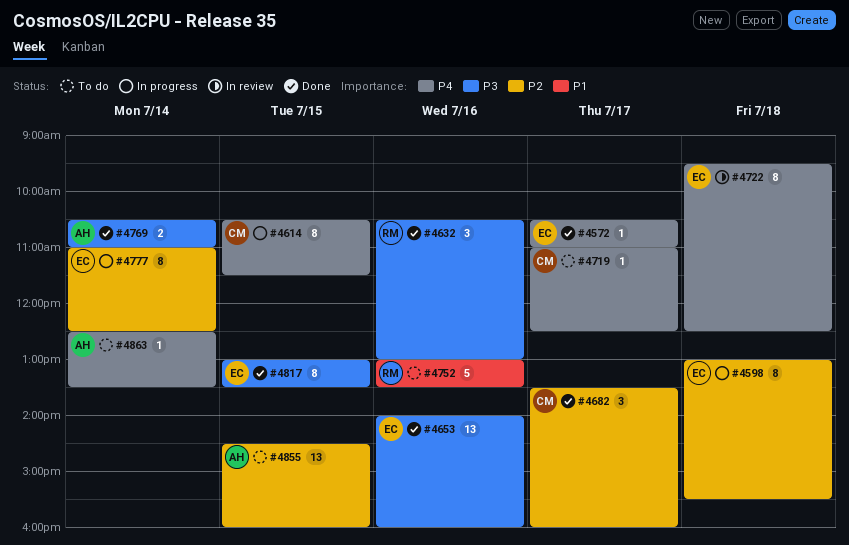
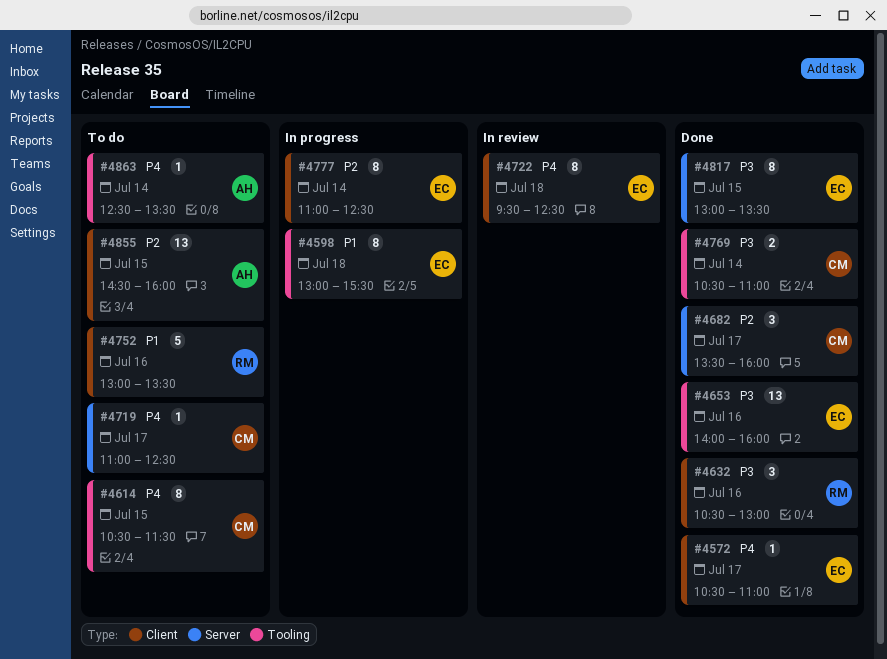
#4598, priority: P2 -> P1
#4614, status: In progress -> To do
#4769, owner: AH -> CM

